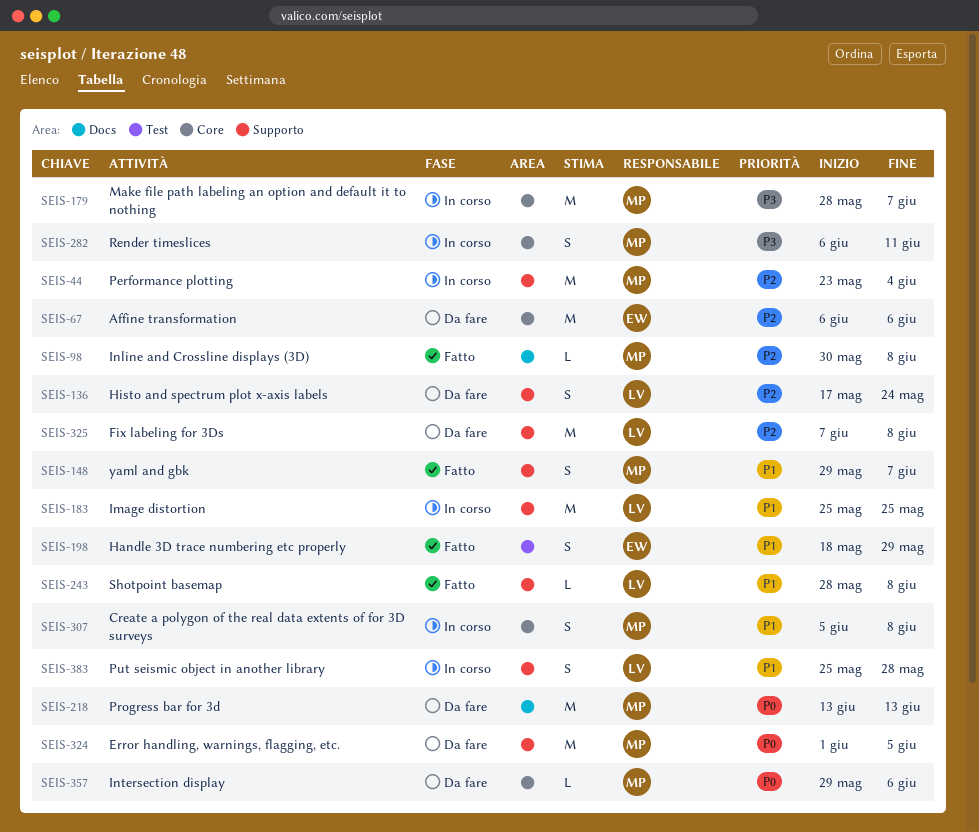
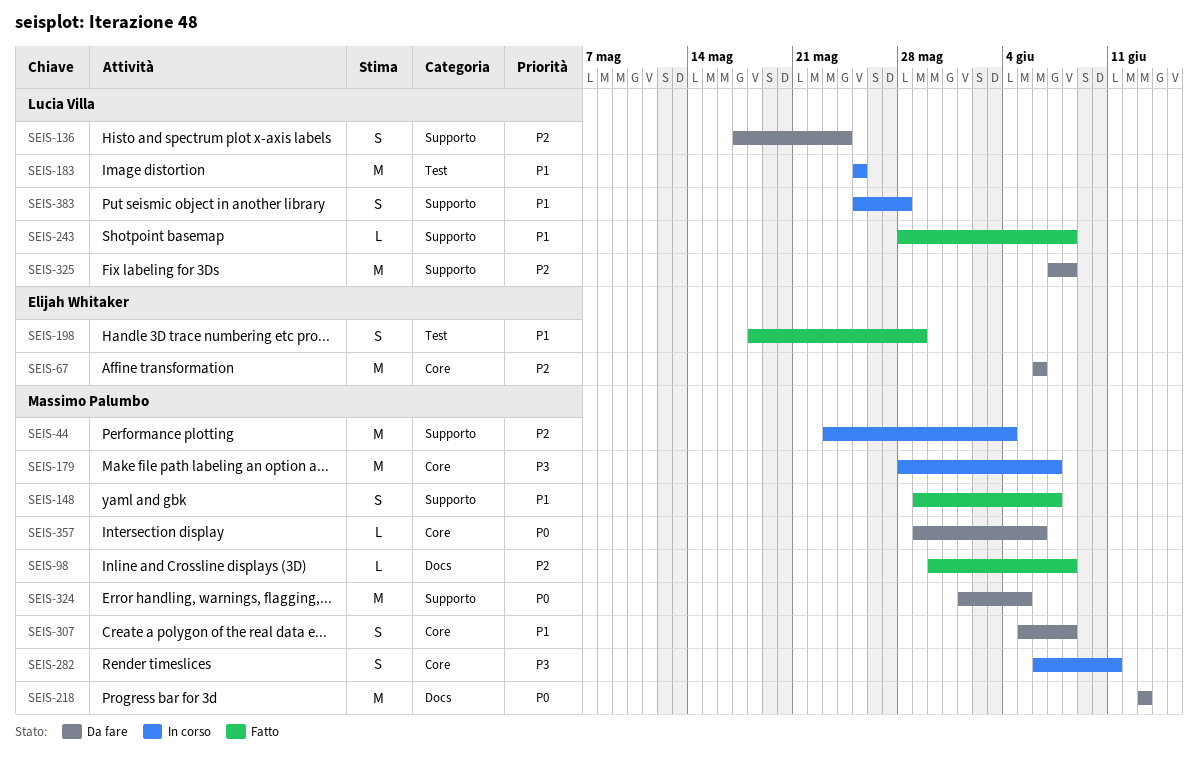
SEIS-183, label: Supporto -> Test
SEIS-307, status: In corso -> Da fare

